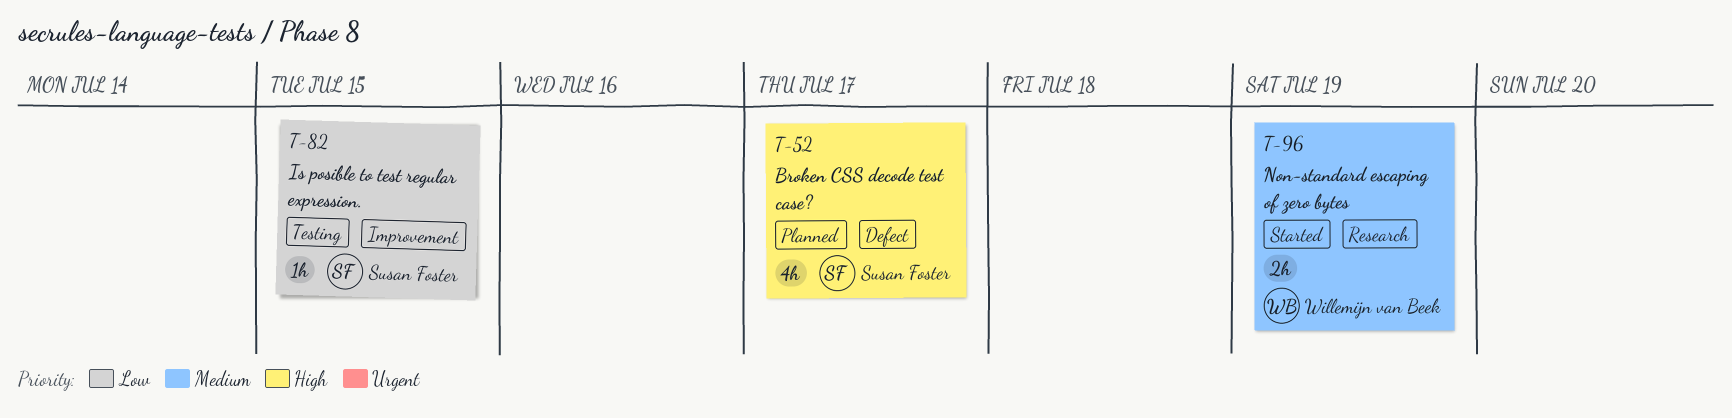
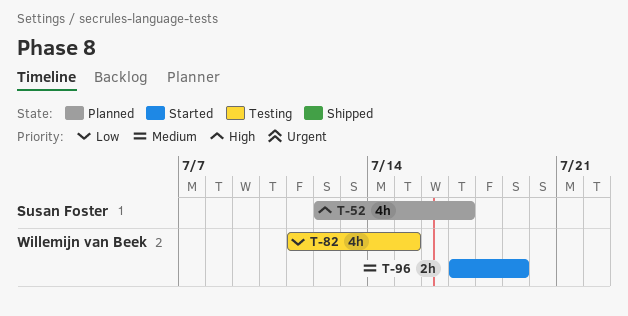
T-82, owner: Susan Foster -> Willemijn van Beek
T-82, estimate: 1h -> 4h

